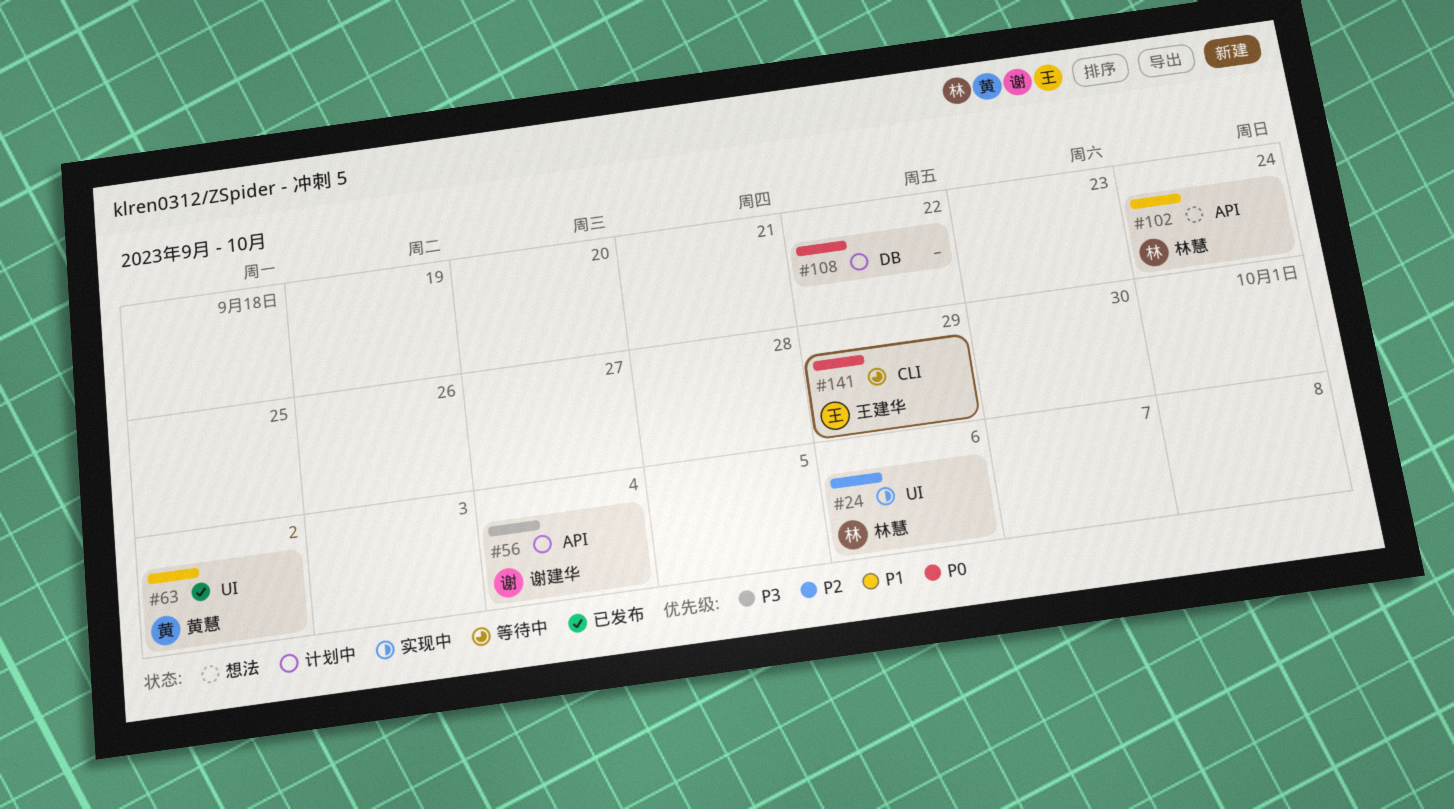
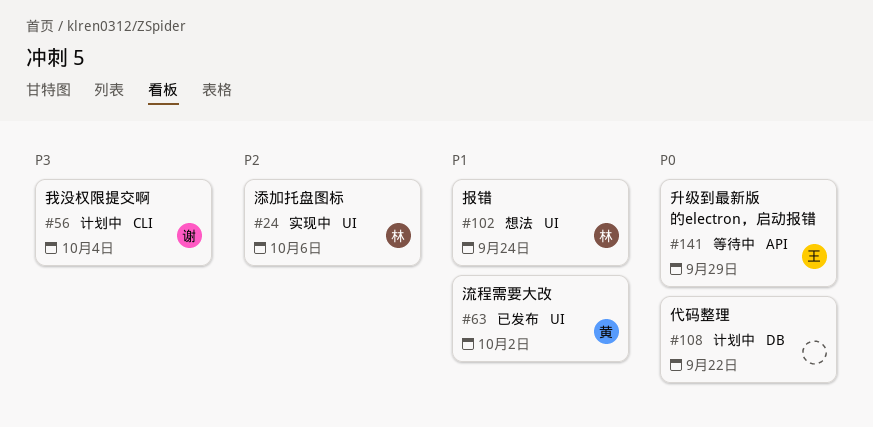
#56, label: API -> CLI
#102, label: API -> UI
#141, label: CLI -> API

